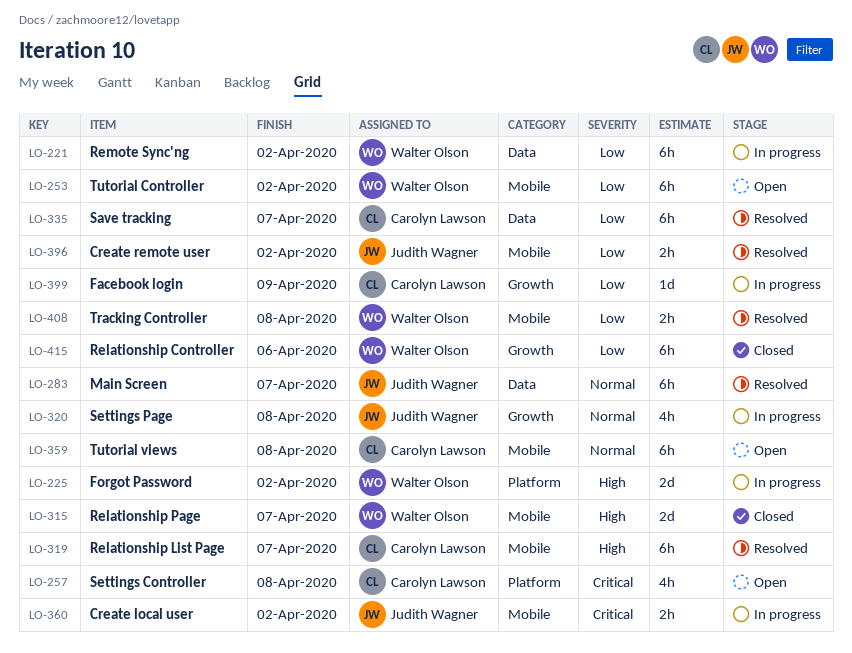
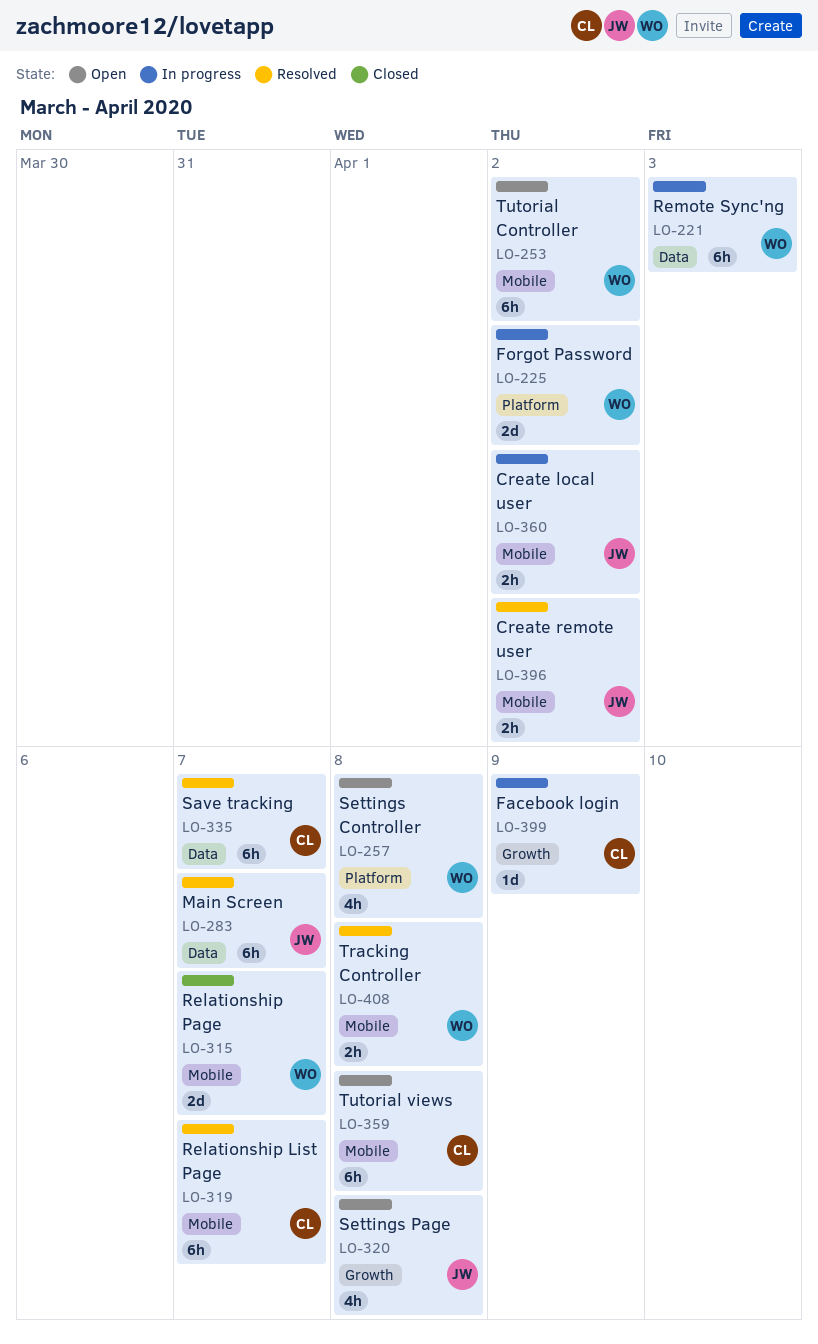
LO-221, due: Apr 2 -> Apr 3
LO-257, owner: Carolyn Lawson -> Walter Olson
LO-320, status: In progress -> Open
LO-415: present -> none

